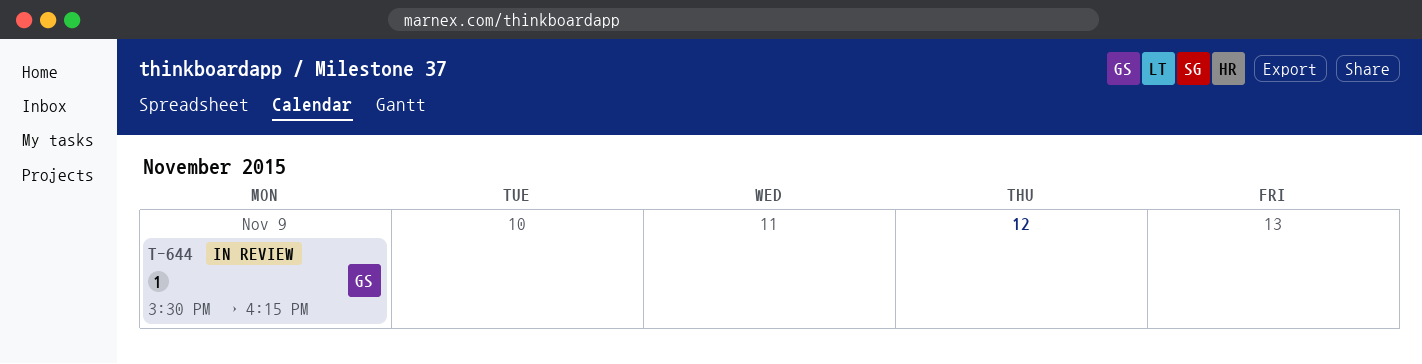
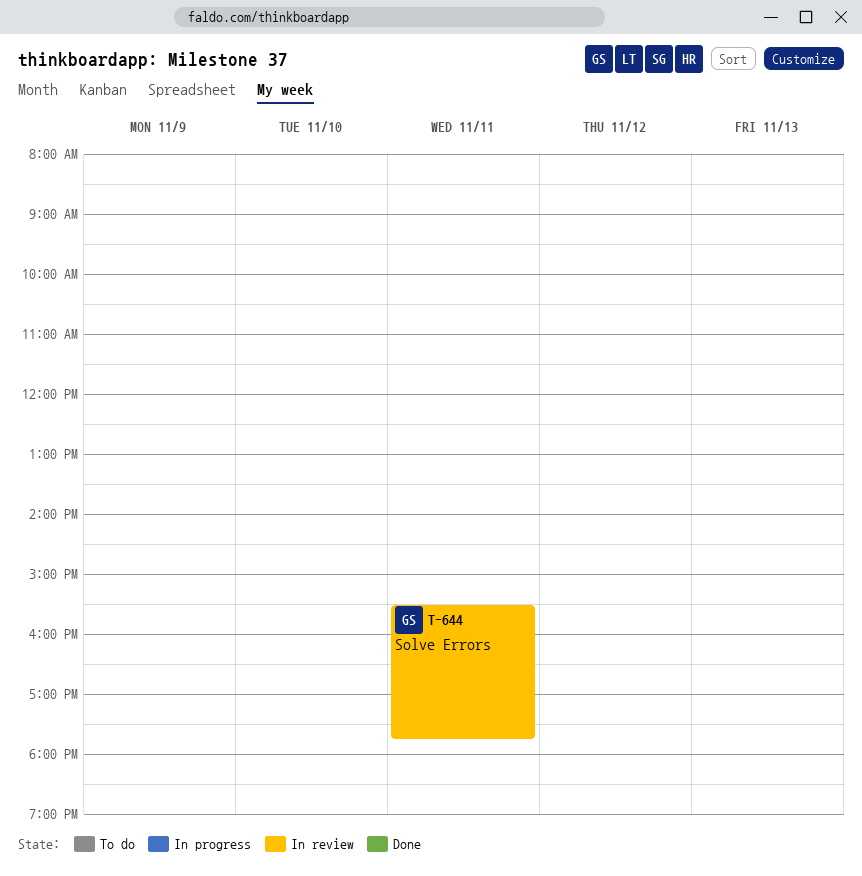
T-644, day: Nov 9 -> Nov 11
T-644, ends: 16:15 -> 17:45

